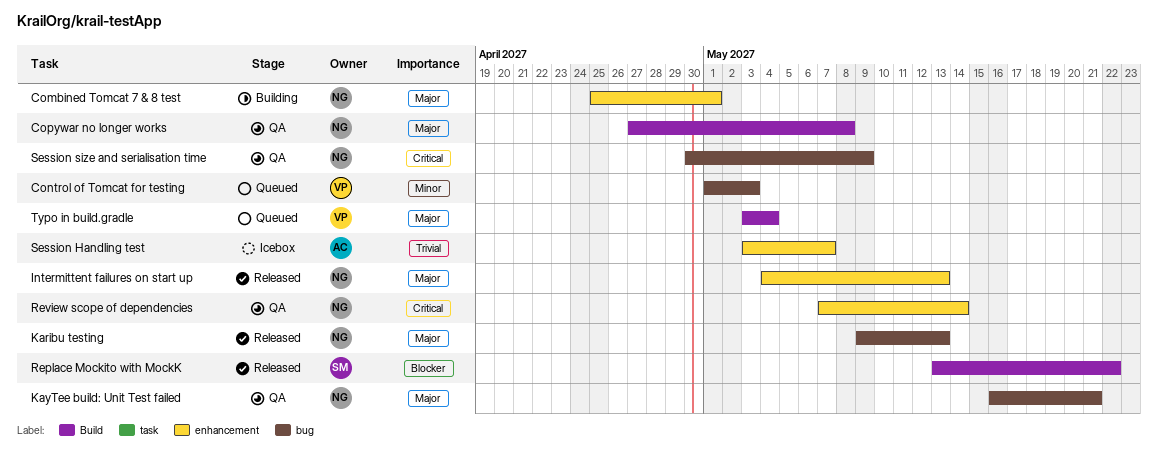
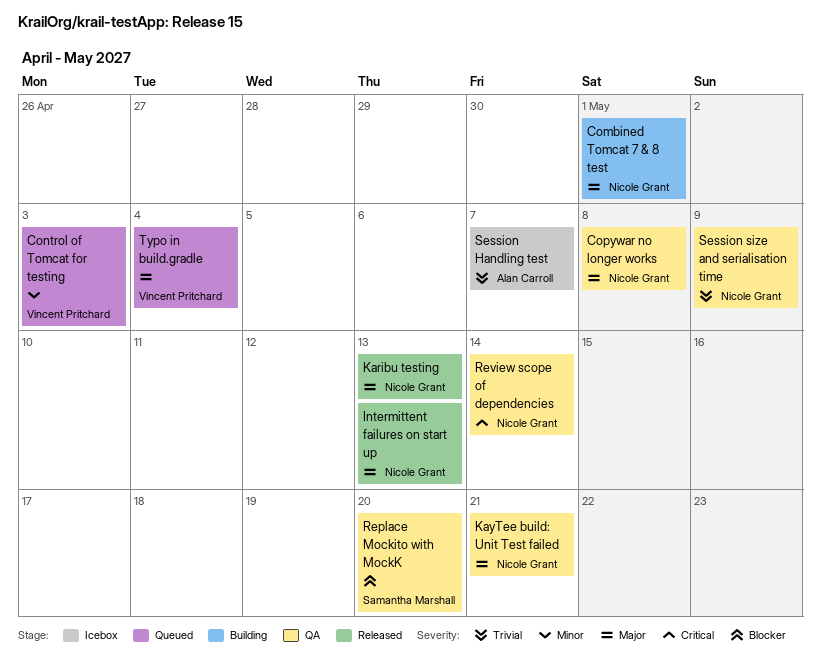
Replace Mockito with MockK, status: Released -> QA
Replace Mockito with MockK, due: May 22 -> May 20
Session size and serialisation time, priority: Critical -> Trivial

